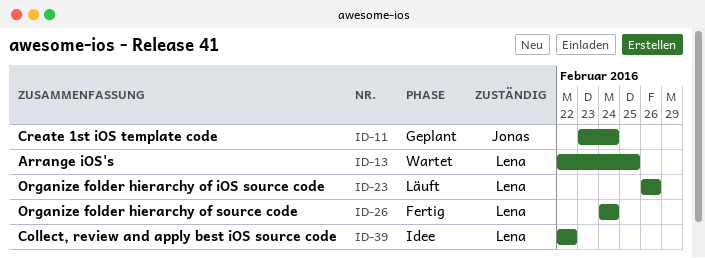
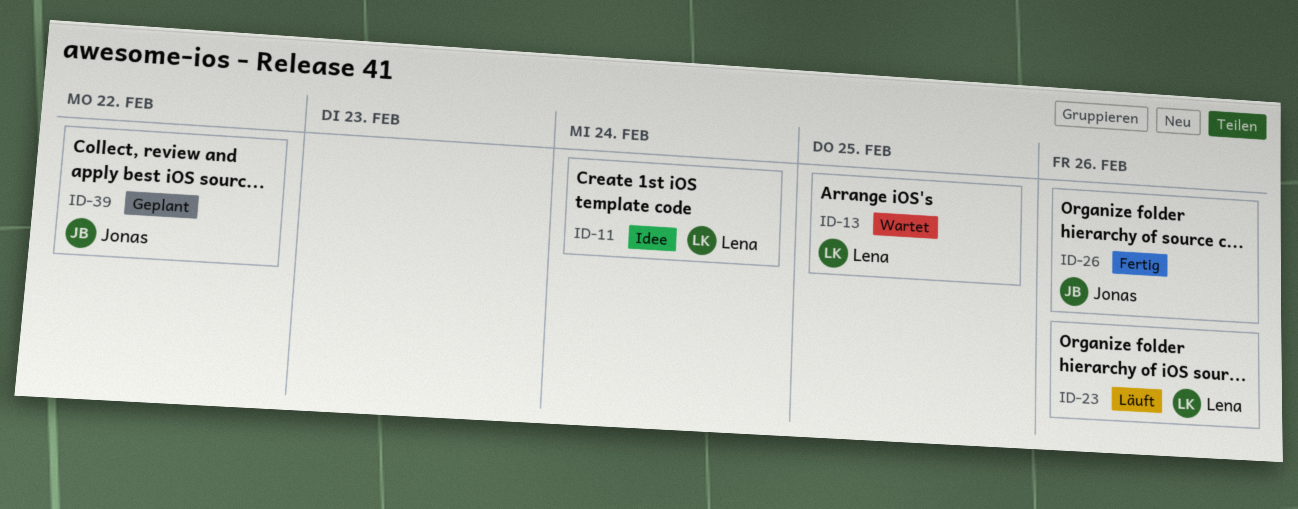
ID-11, status: Geplant -> Idee
ID-11, owner: Jonas -> Lena
ID-26, owner: Lena -> Jonas
ID-26, due: Feb 24 -> Feb 26
ID-39, status: Idee -> Geplant
ID-39, owner: Lena -> Jonas

